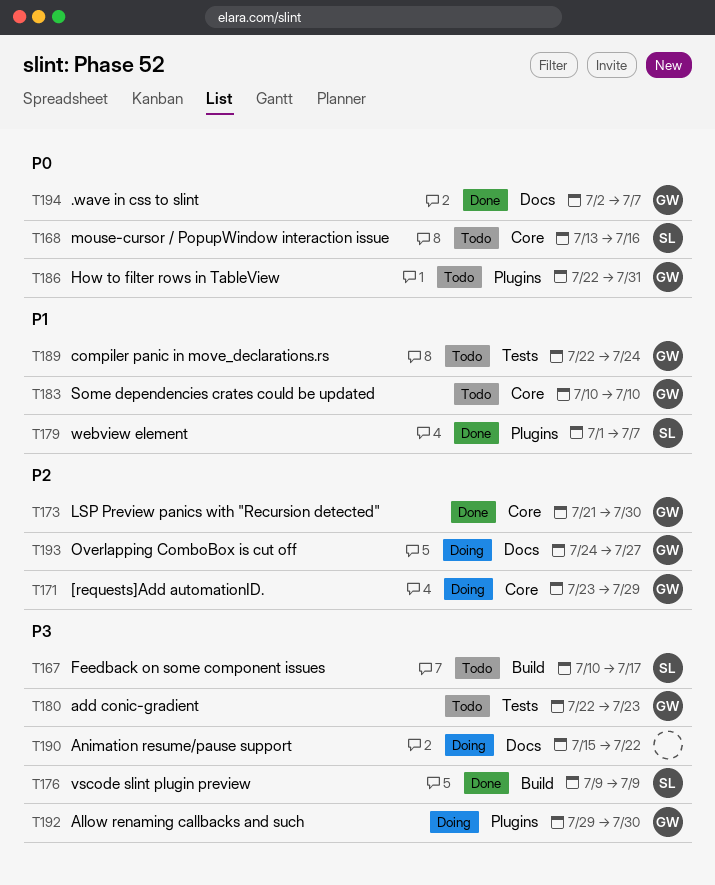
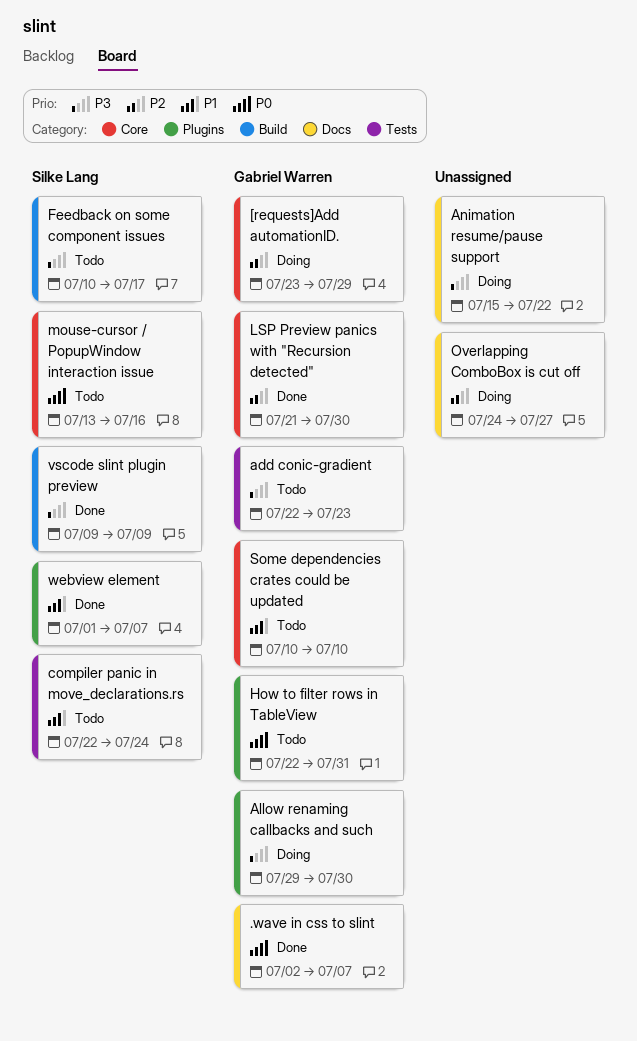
compiler panic in move_declarations.rs, owner: Gabriel Warren -> Silke Lang
Overlapping ComboBox is cut off, owner: Gabriel Warren -> none

